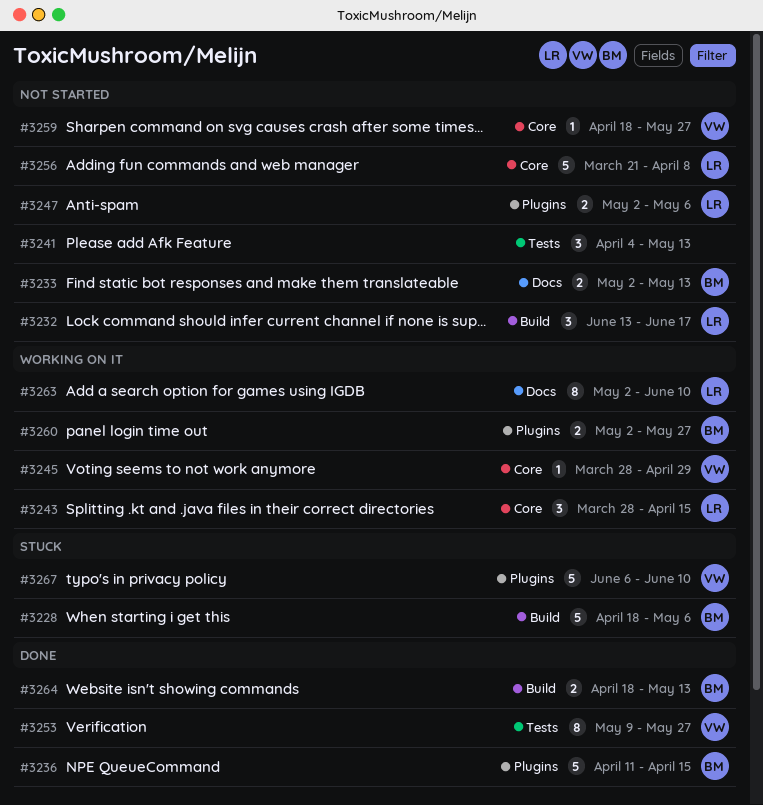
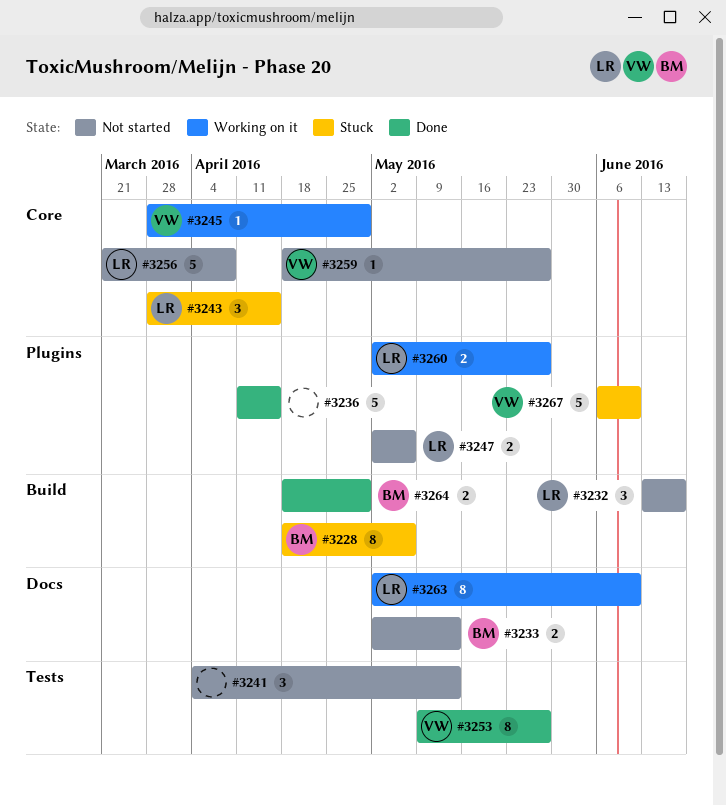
#3228, estimate: 5 -> 8
#3236, owner: BM -> none
#3243, status: Working on it -> Stuck
#3260, owner: BM -> LR
#3264, due: May 13 -> Apr 29

